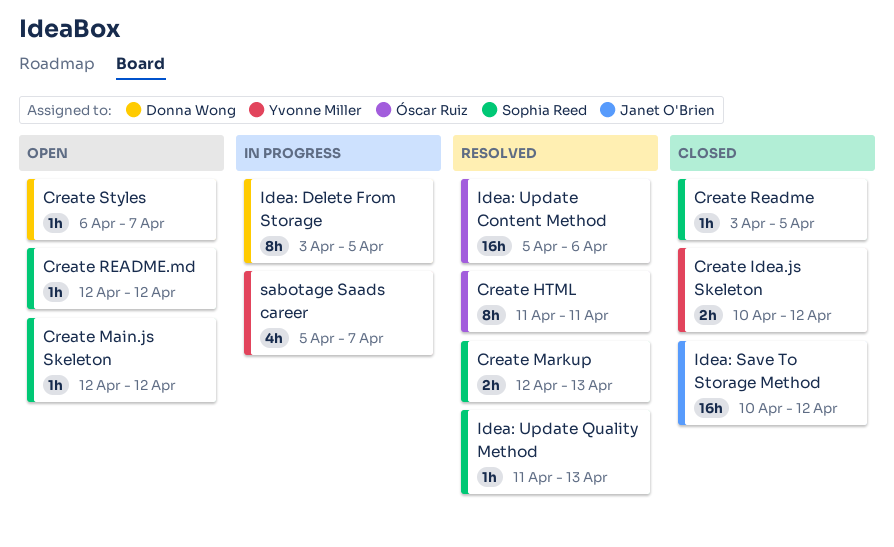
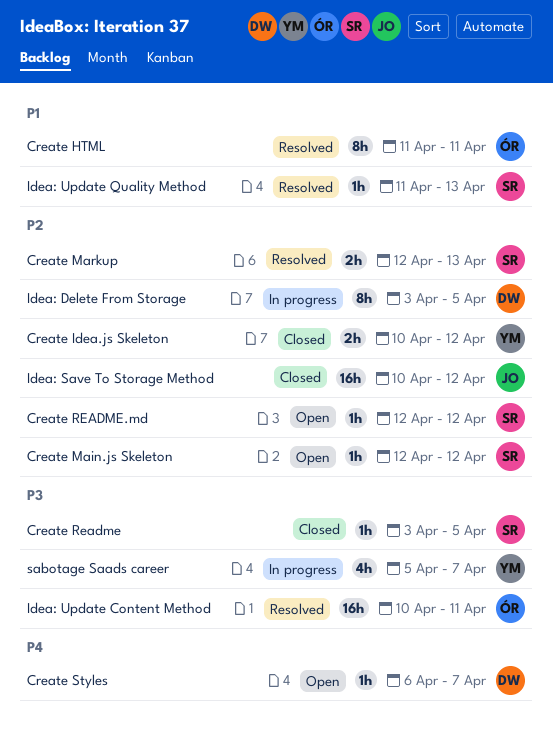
Idea: Update Content Method, start: Apr 5 -> Apr 10
Idea: Update Content Method, due: Apr 6 -> Apr 11

